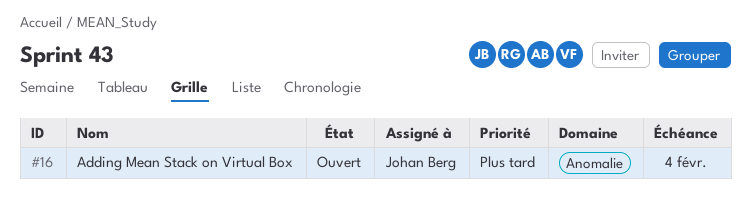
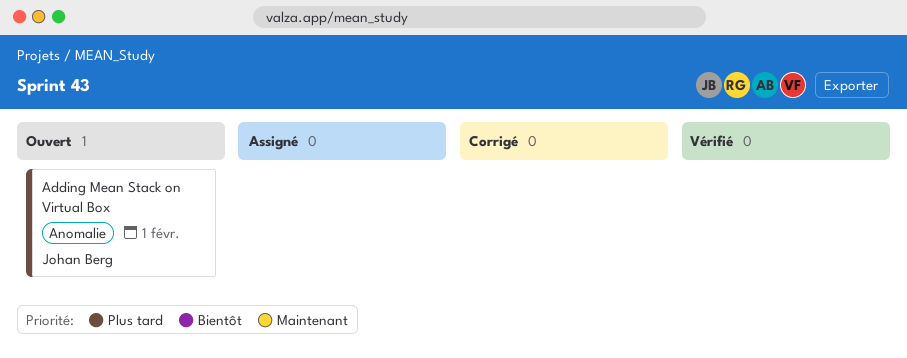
Adding Mean Stack on Virtual Box, due: Feb 4 -> Feb 1

